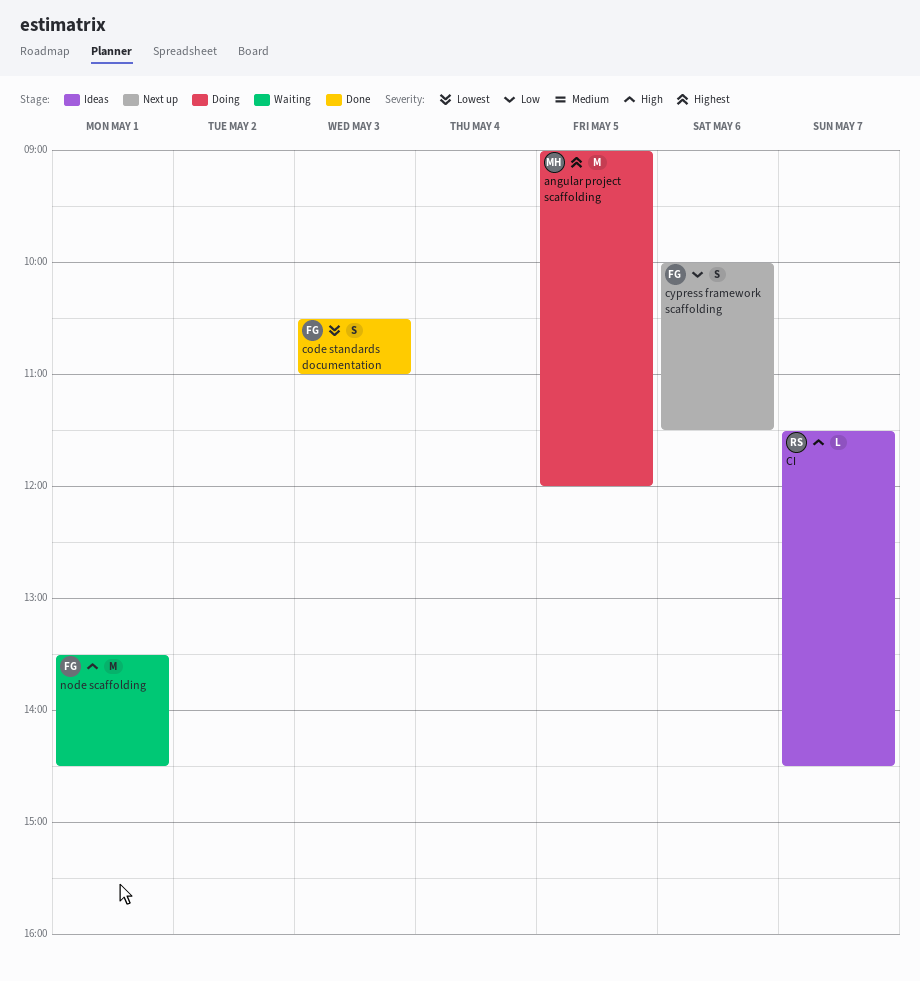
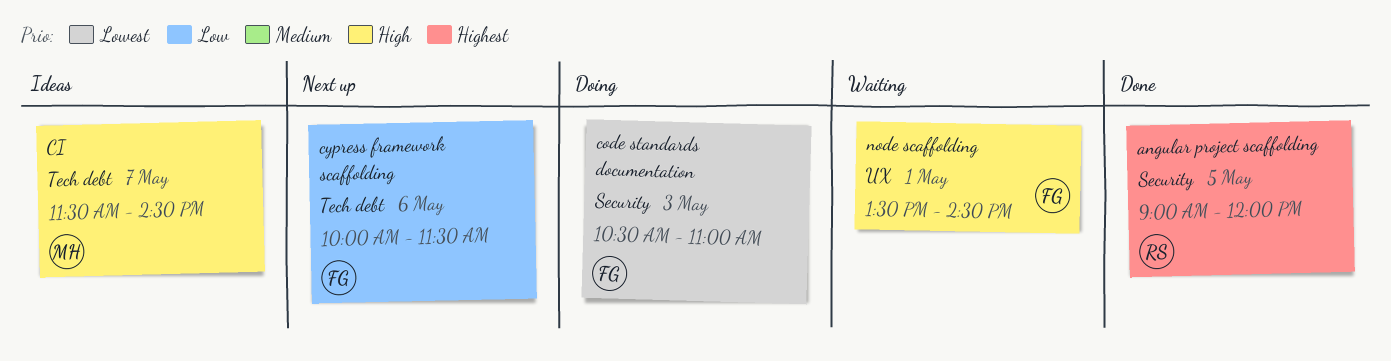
angular project scaffolding, status: Doing -> Done
angular project scaffolding, owner: MH -> RS
CI, owner: RS -> MH
code standards documentation, status: Done -> Doing

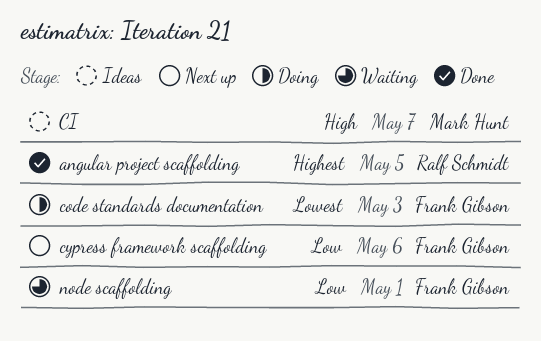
node scaffolding, priority: High -> Low

